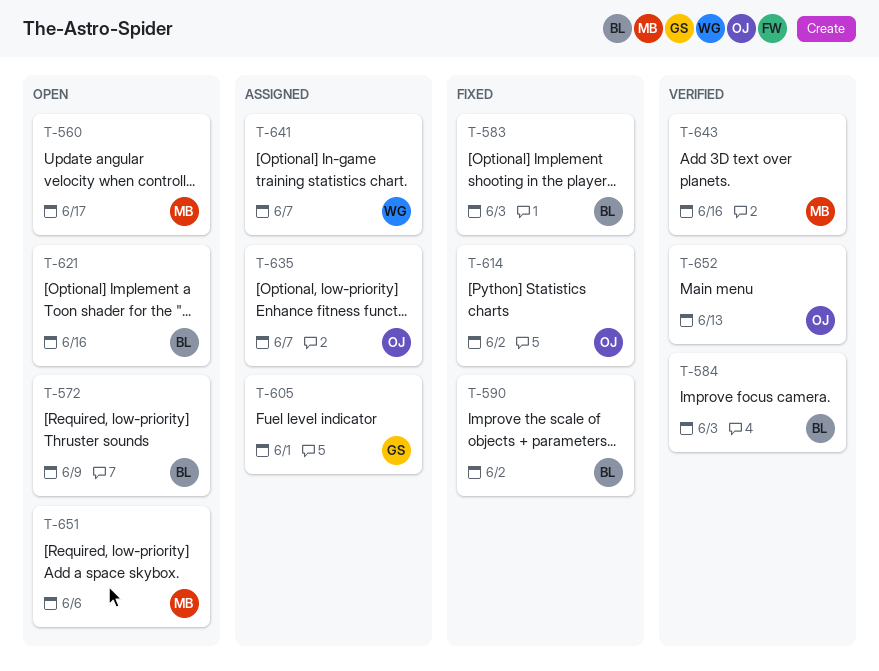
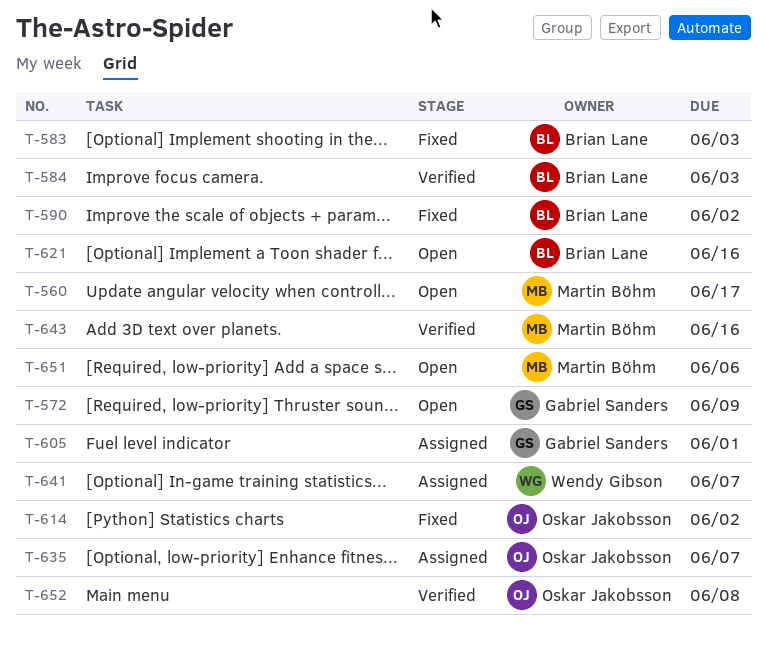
T-572, owner: Brian Lane -> Gabriel Sanders
T-652, due: Jun 13 -> Jun 8

